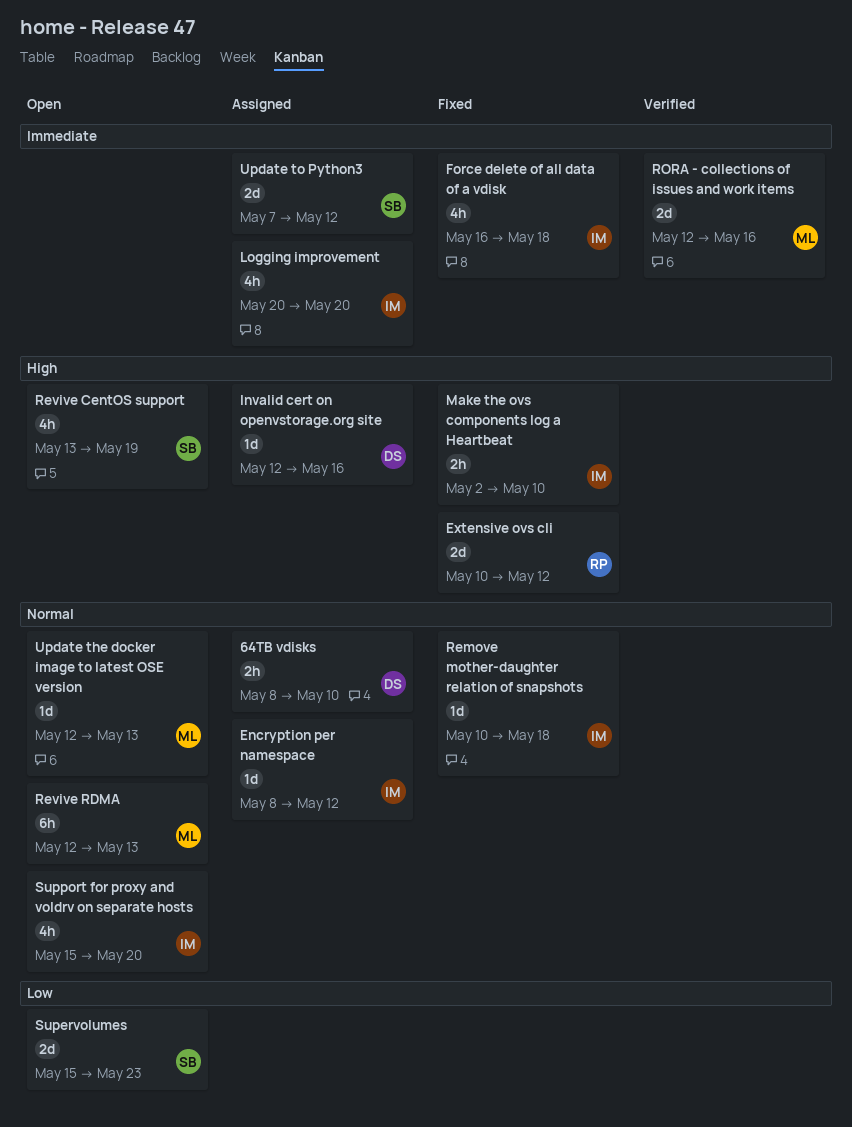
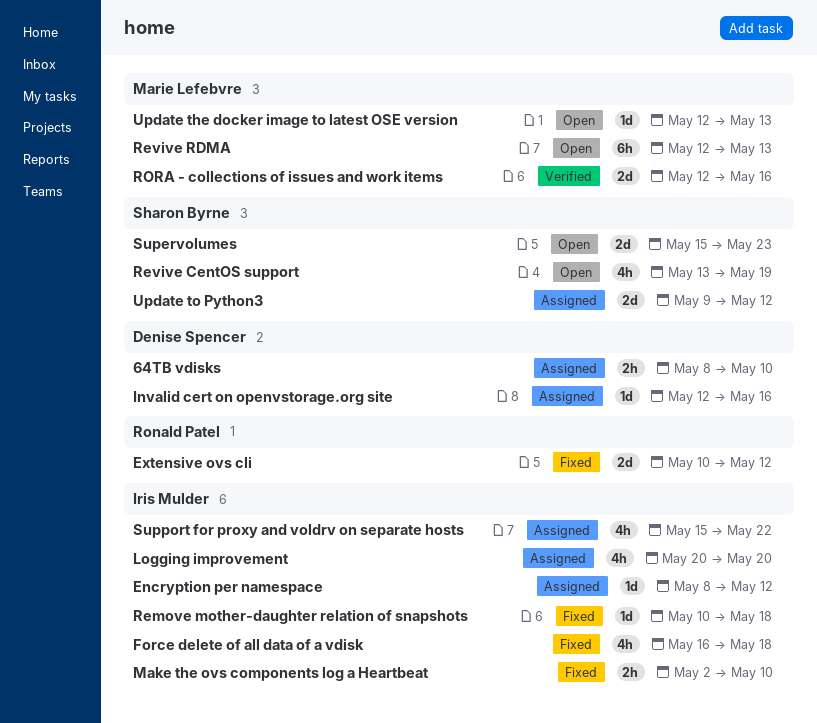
Support for proxy and voldrv on separate hosts, status: Open -> Assigned
Support for proxy and voldrv on separate hosts, due: May 20 -> May 22
Update to Python3, start: May 7 -> May 9

